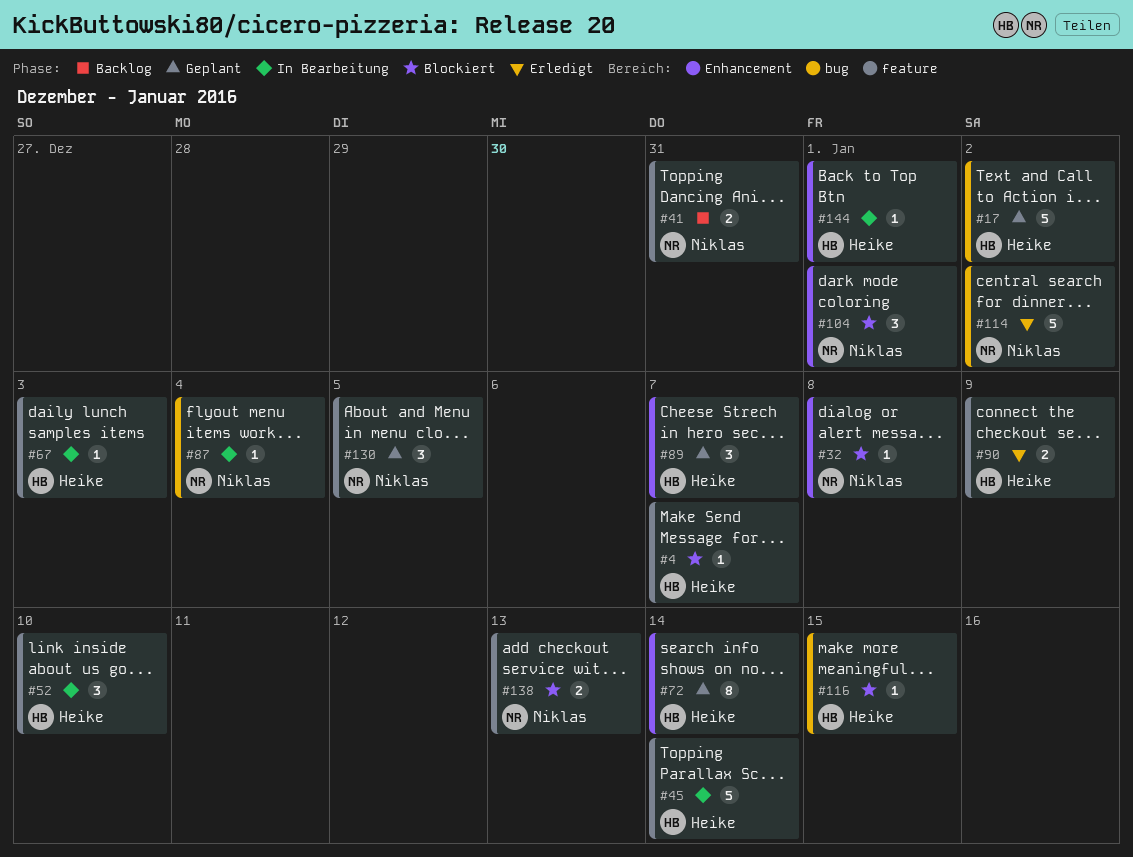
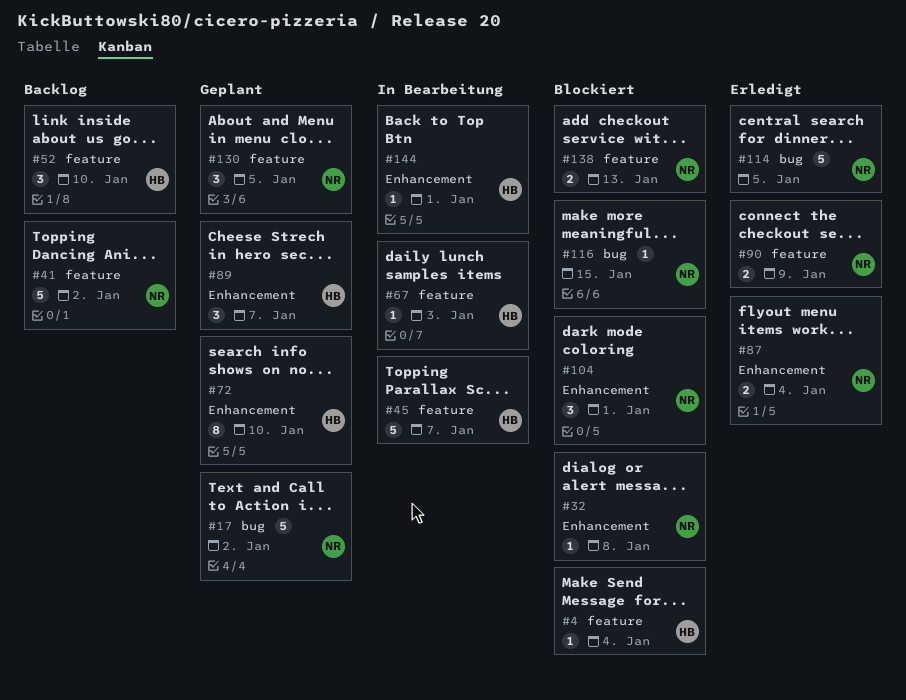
#4, due: Jan 7 -> Jan 4
#17, owner: Heike -> Niklas
#41, estimate: 2 -> 5
#41, due: Dec 31 -> Jan 2
#45, due: Jan 14 -> Jan 7
#52, status: In Bearbeitung -> Backlog
#72, due: Jan 14 -> Jan 10
#87, status: In Bearbeitung -> Erledigt
#87, label: bug -> Enhancement
#87, estimate: 1 -> 2
#90, owner: Heike -> Niklas
#114, due: Jan 2 -> Jan 5
#116, owner: Heike -> Niklas

